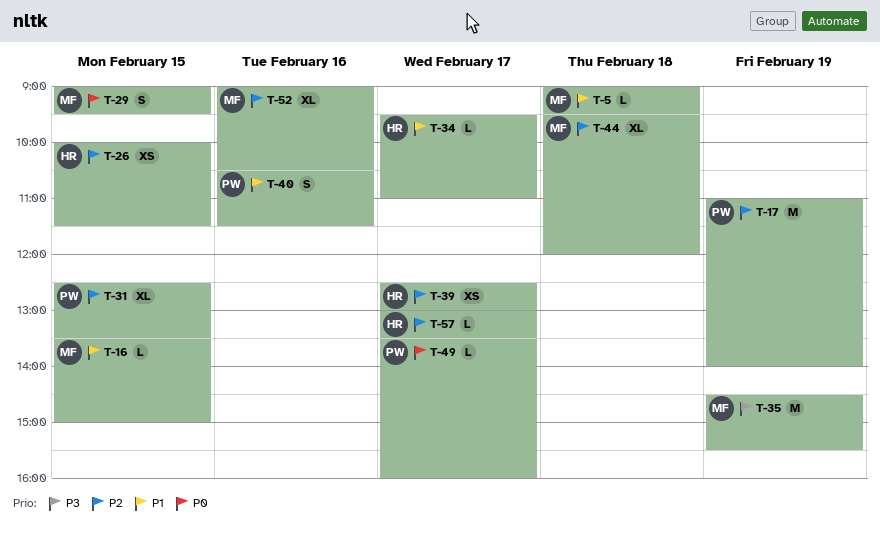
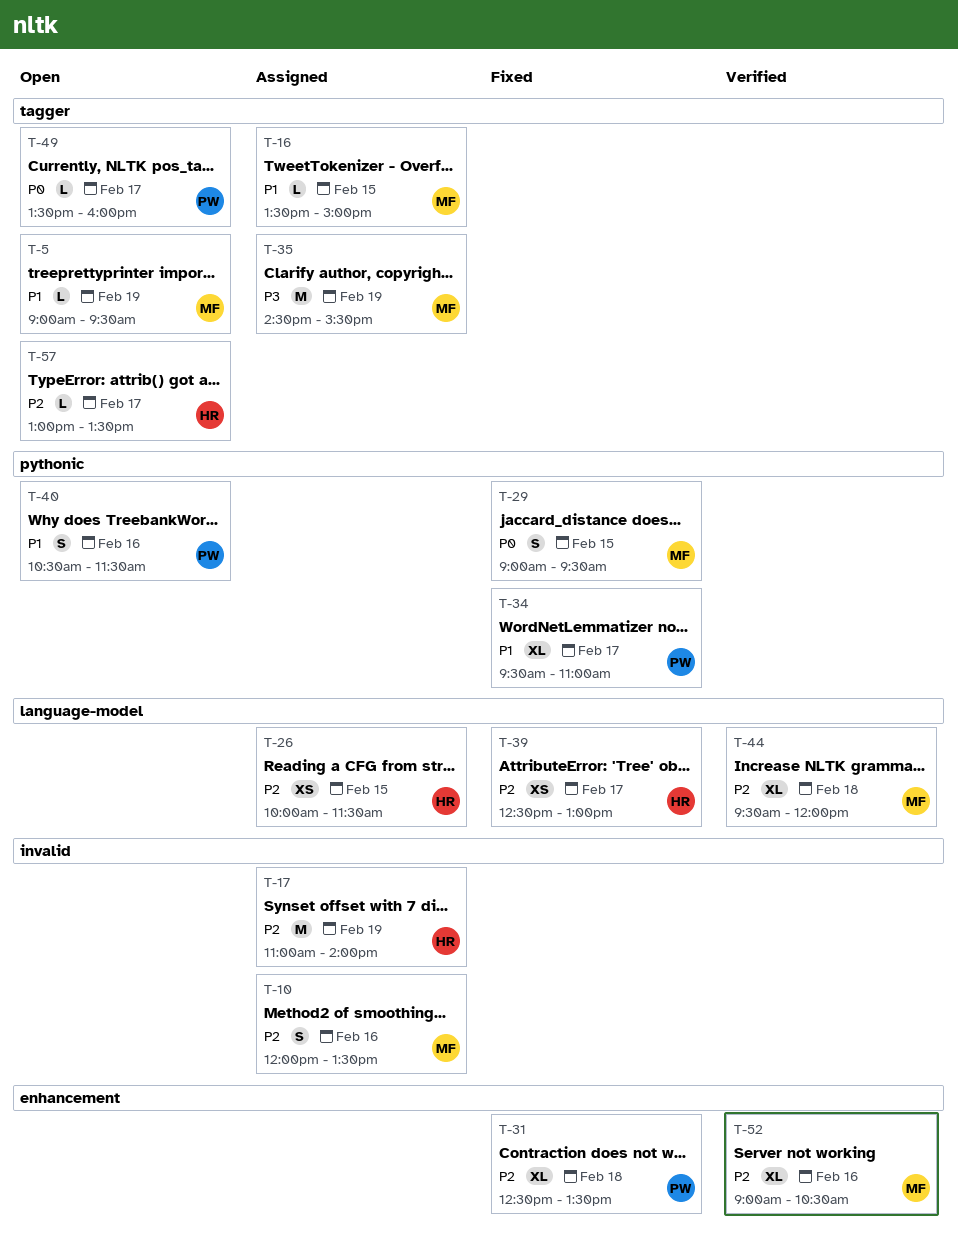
T-5, day: Feb 18 -> Feb 19
T-10: none -> present
T-17, owner: PW -> HR
T-31, day: Feb 15 -> Feb 18
T-34, owner: HR -> PW
T-34, estimate: L -> XL

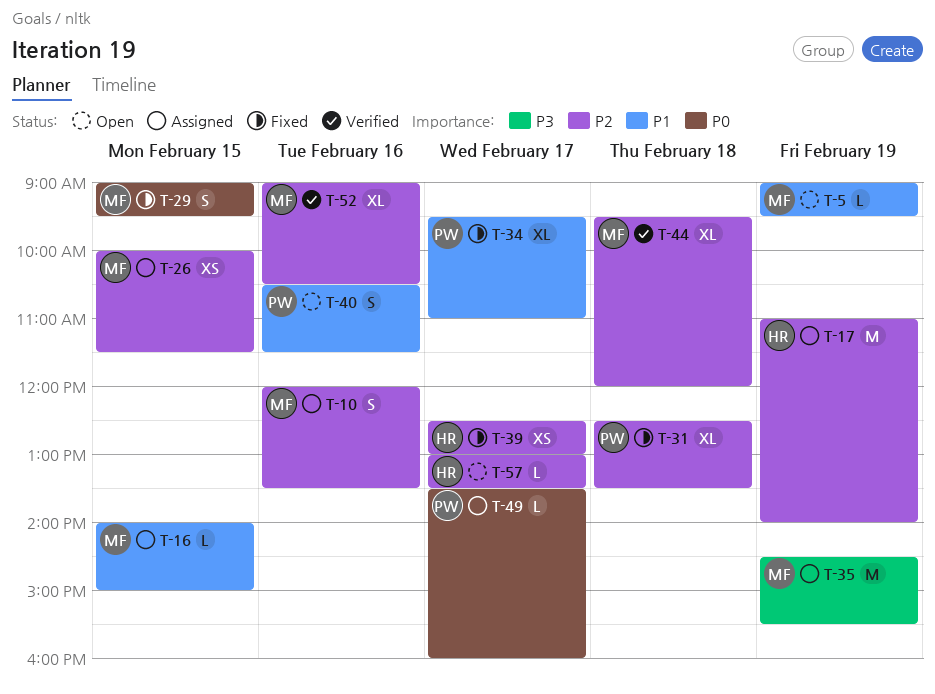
T-16, begins: 13:30 -> 14:00
T-26, owner: HR -> MF
T-49, status: Open -> Assigned

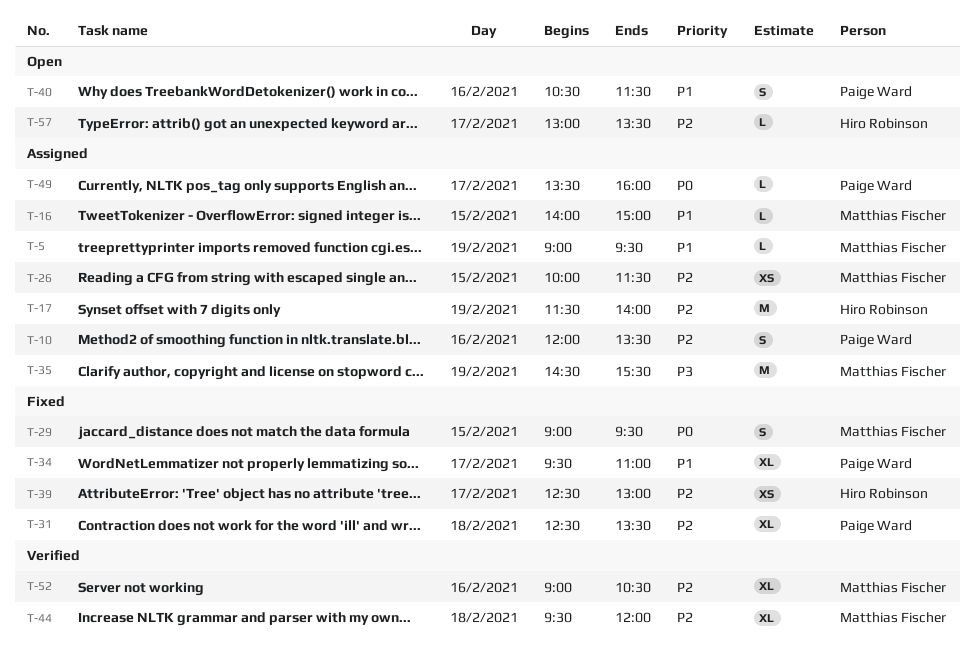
T-5, status: Open -> Assigned
T-10, owner: Matthias Fischer -> Paige Ward
T-17, begins: 11:00 -> 11:30

